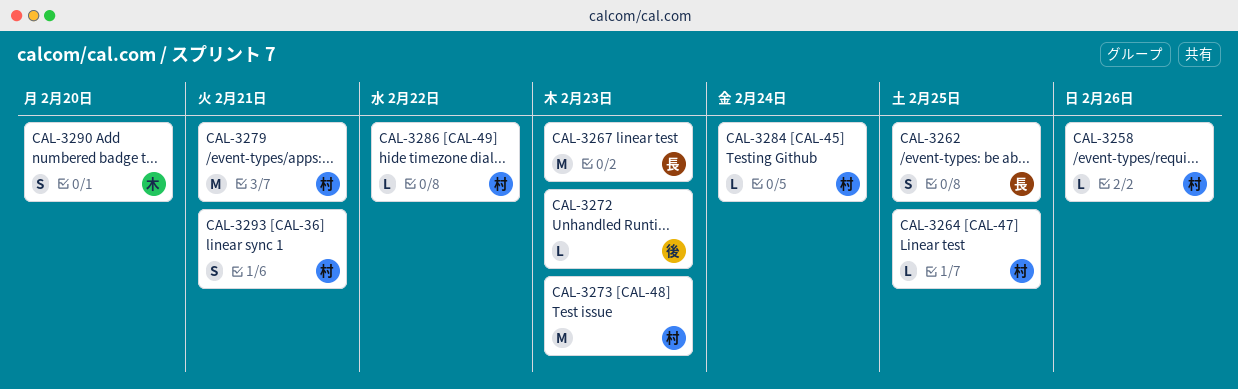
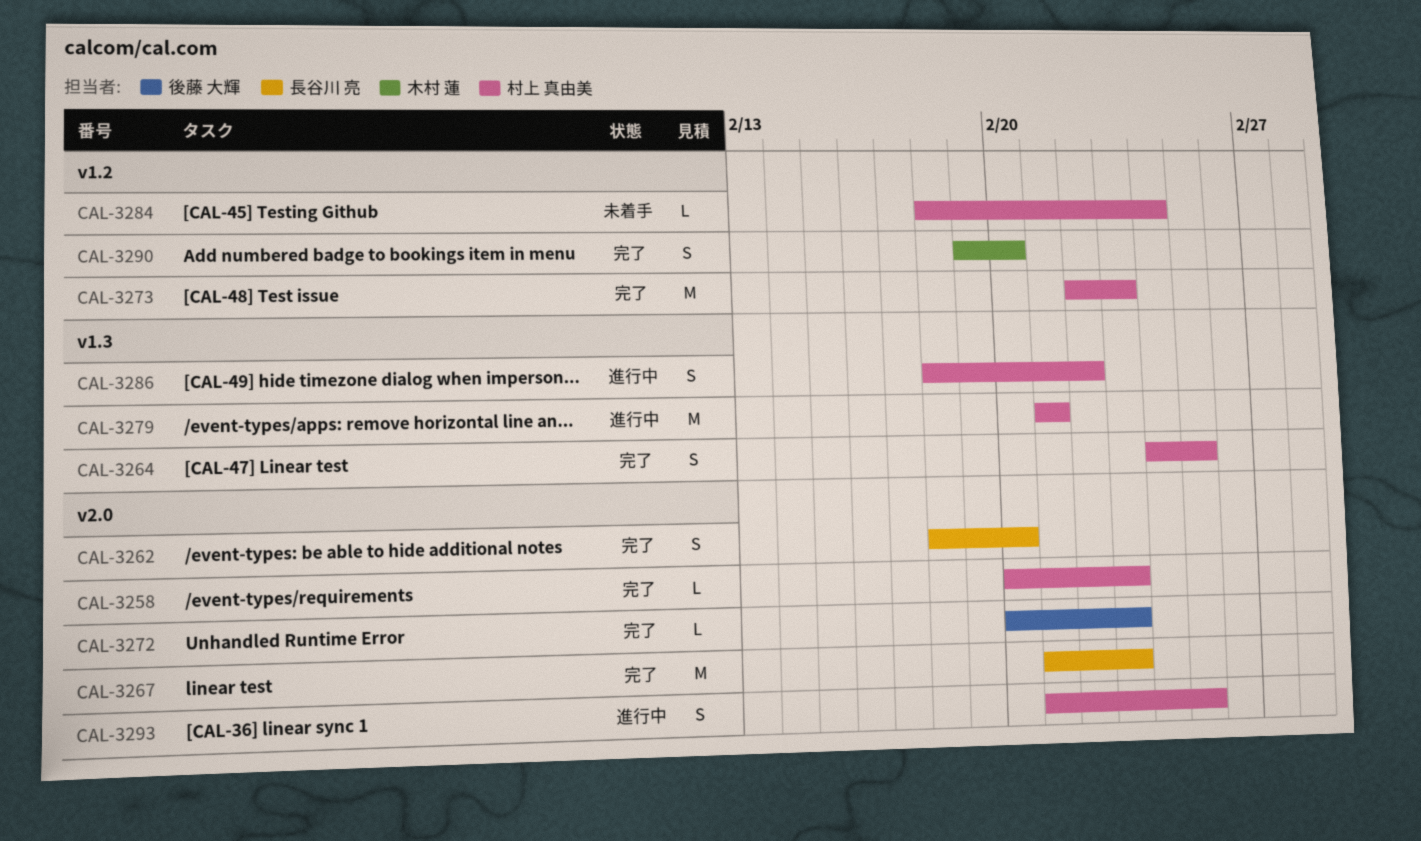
CAL-3258, due: Feb 26 -> Feb 23
CAL-3262, due: Feb 25 -> Feb 20
CAL-3264, estimate: L -> S
CAL-3286, estimate: L -> S
CAL-3293, due: Feb 21 -> Feb 25

